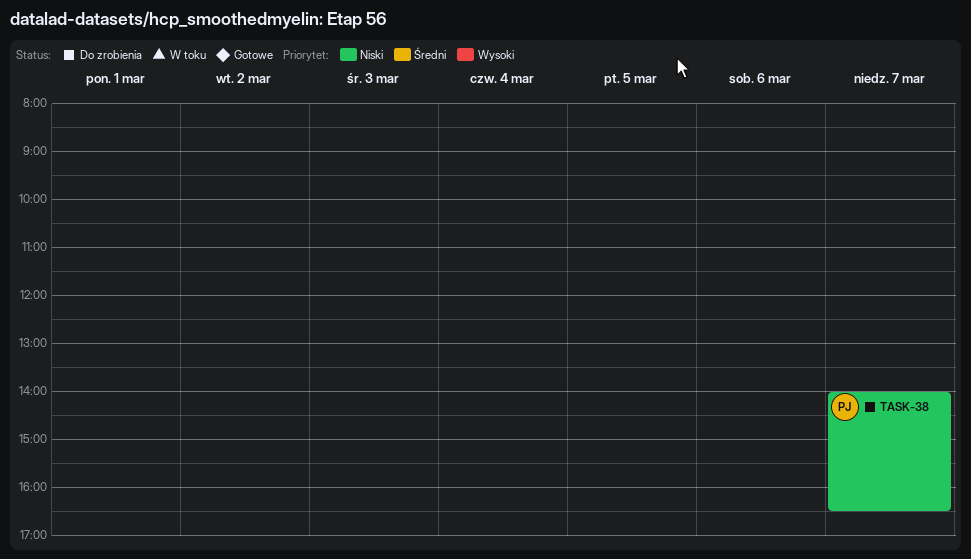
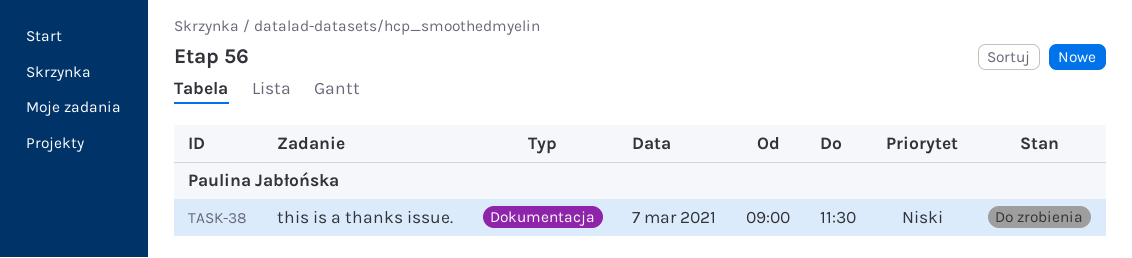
TASK-38, begins: 14:00 -> 09:00
TASK-38, ends: 16:30 -> 11:30

